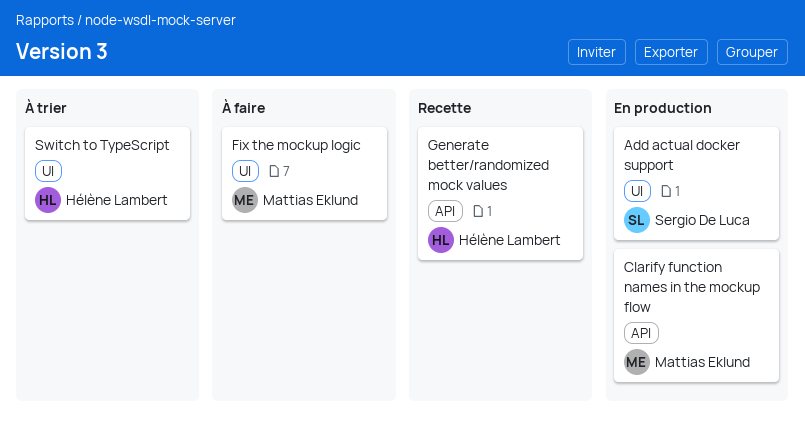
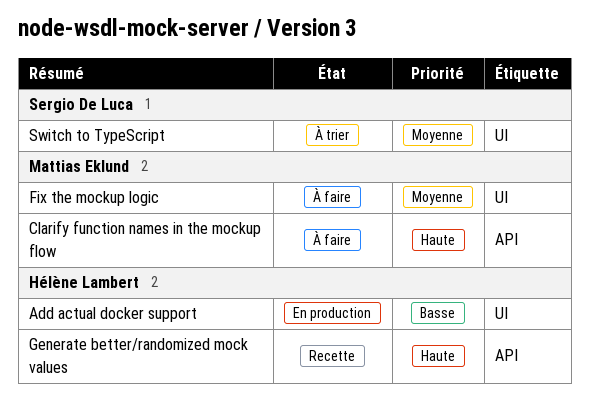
Add actual docker support, owner: Sergio De Luca -> Hélène Lambert
Clarify function names in the mockup flow, status: En production -> À faire
Switch to TypeScript, owner: Hélène Lambert -> Sergio De Luca

